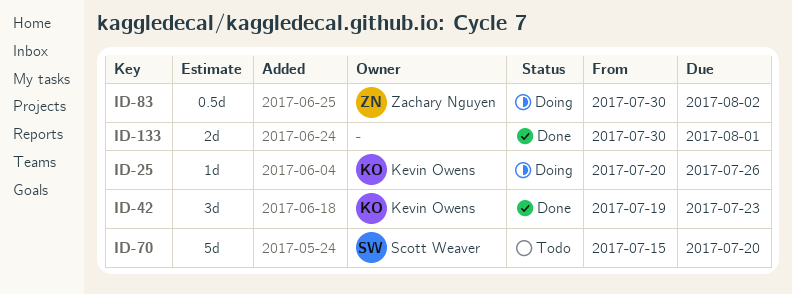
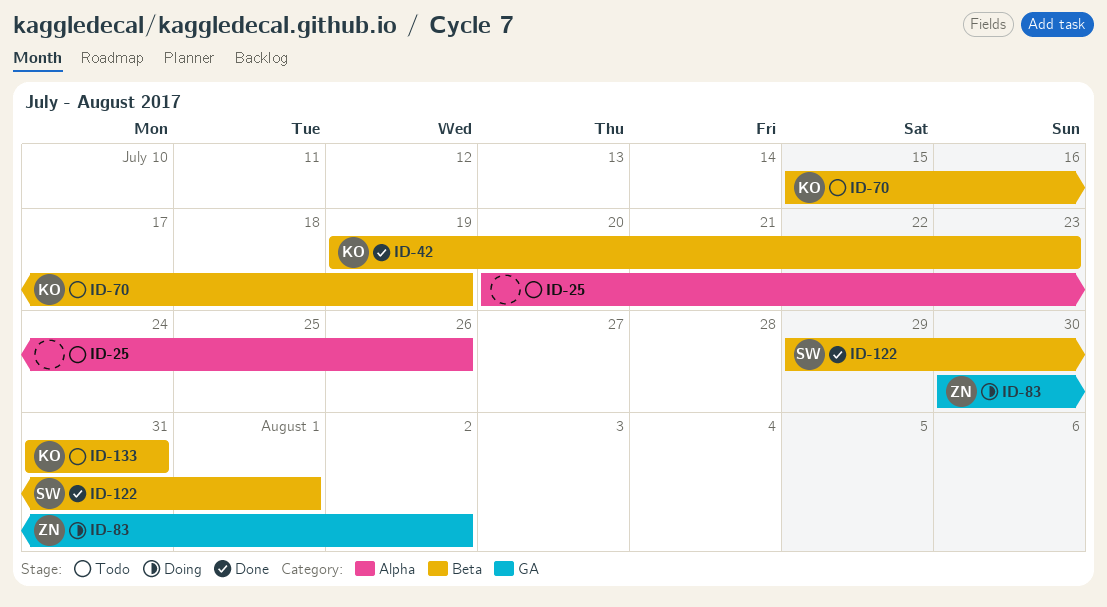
ID-25, status: Doing -> Todo
ID-25, owner: Kevin Owens -> none
ID-70, owner: Scott Weaver -> Kevin Owens
ID-70, due: Jul 20 -> Jul 19
ID-122: none -> present
ID-133, status: Done -> Todo
ID-133, owner: none -> Kevin Owens
ID-133, start: Jul 30 -> Jul 31
ID-133, due: Aug 1 -> Jul 31

